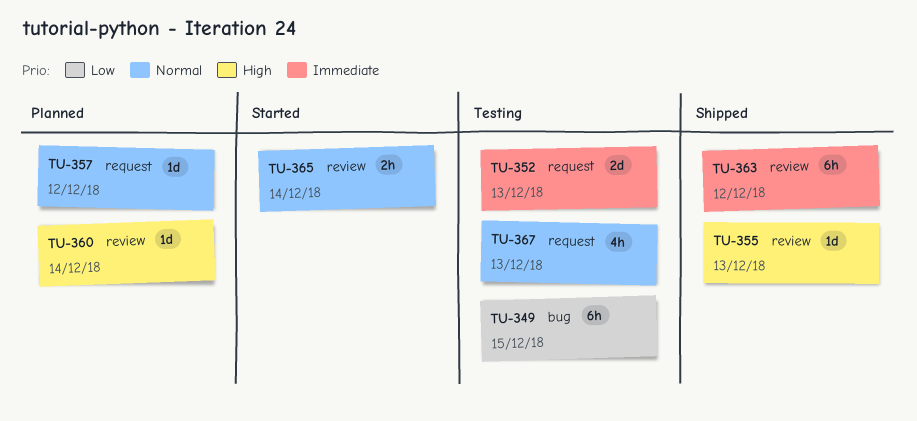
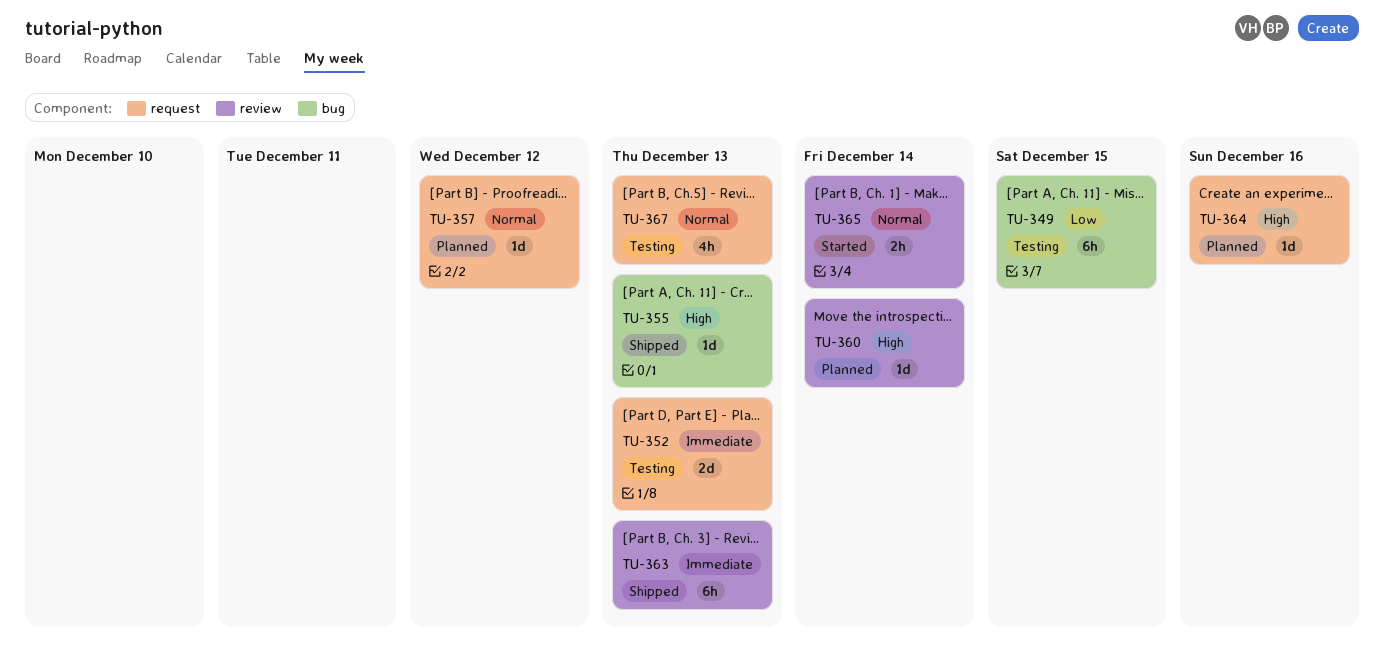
TU-355, label: review -> bug
TU-363, due: Dec 12 -> Dec 13
TU-364: none -> present

